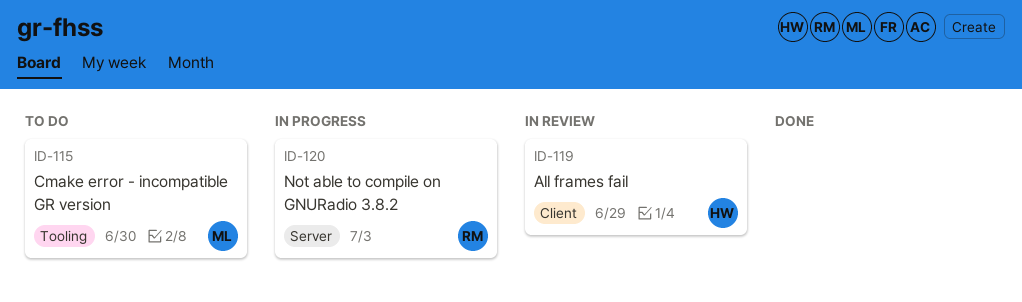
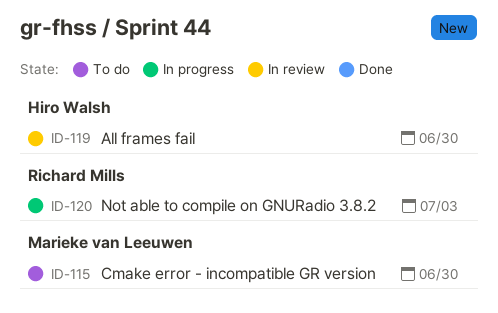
ID-119, due: Jun 29 -> Jun 30

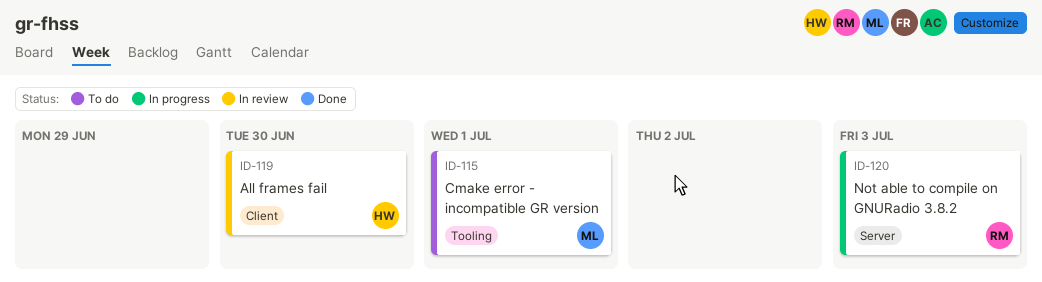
ID-115, due: Jun 30 -> Jul 1

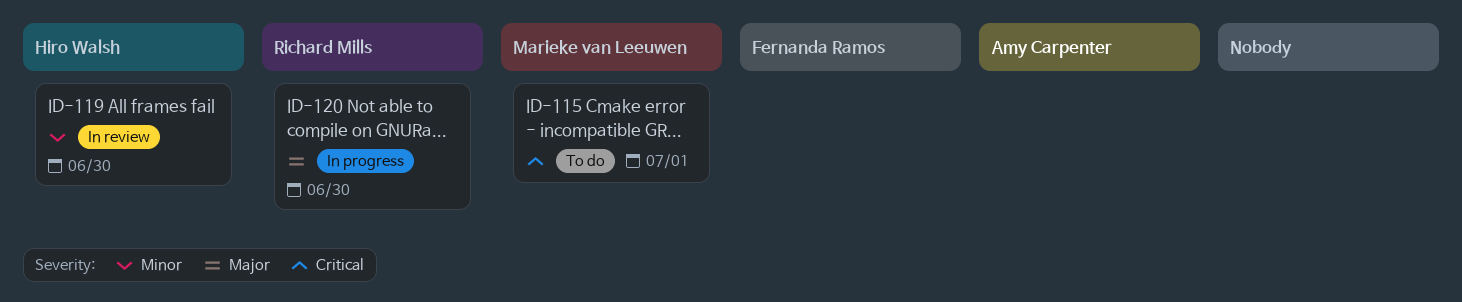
ID-120, due: Jul 3 -> Jun 30

